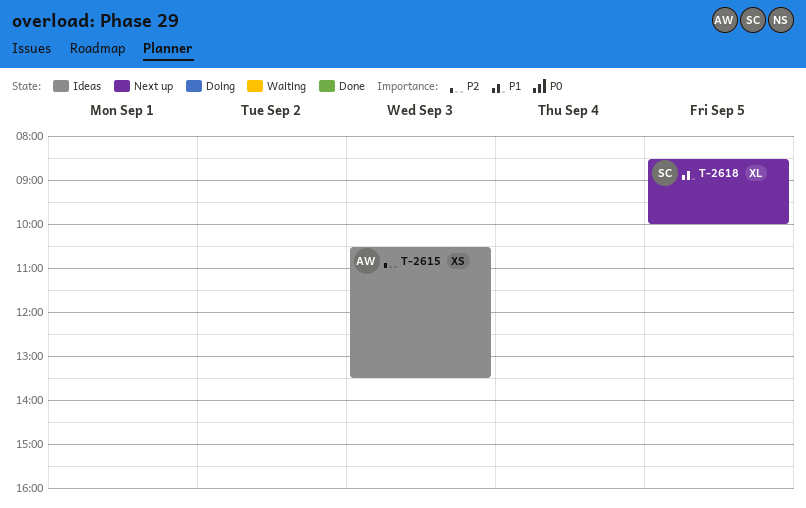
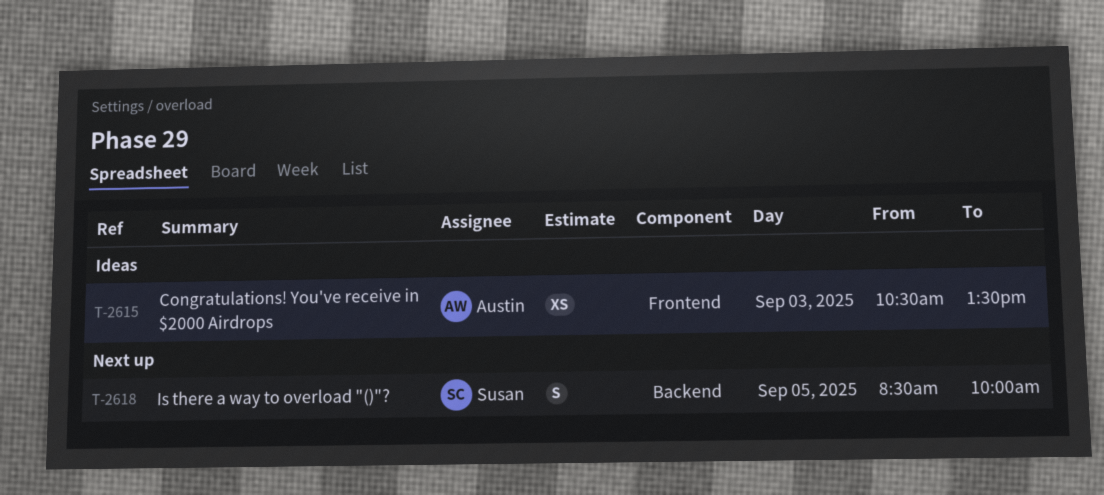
T-2618, estimate: XL -> S

